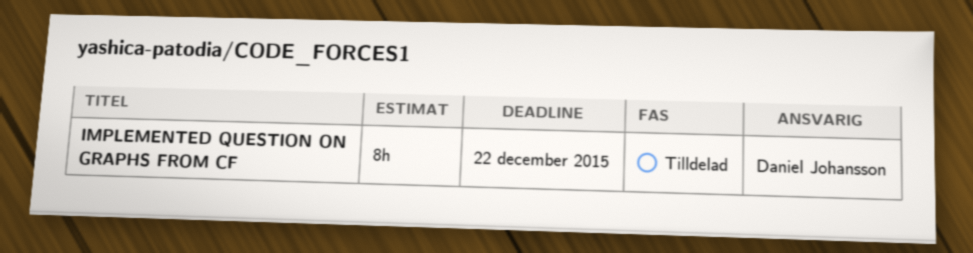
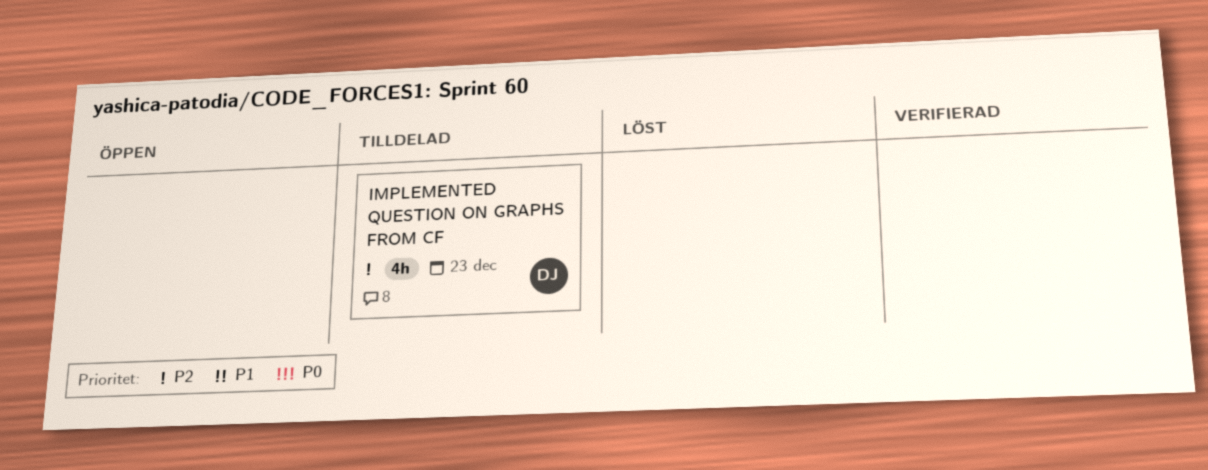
IMPLEMENTED QUESTION ON GRAPHS FROM CF, estimate: 8h -> 4h
IMPLEMENTED QUESTION ON GRAPHS FROM CF, due: Dec 22 -> Dec 23

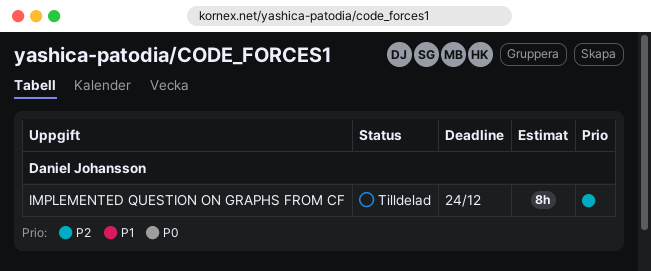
IMPLEMENTED QUESTION ON GRAPHS FROM CF, estimate: 4h -> 8h
IMPLEMENTED QUESTION ON GRAPHS FROM CF, due: Dec 23 -> Dec 24

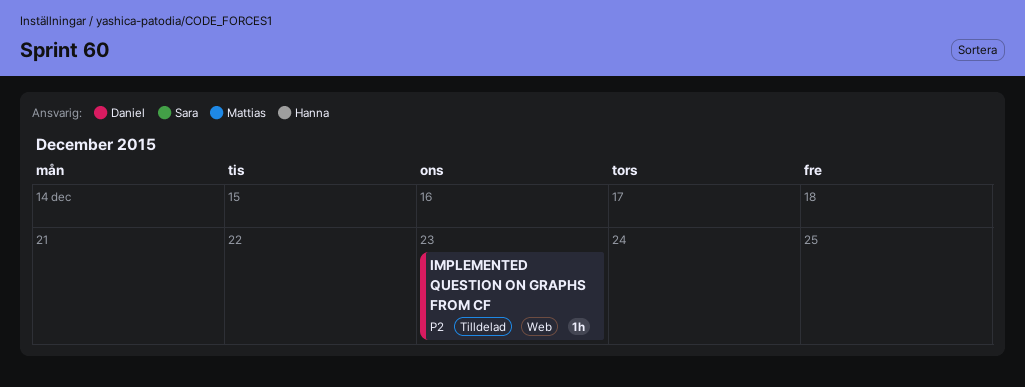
IMPLEMENTED QUESTION ON GRAPHS FROM CF, estimate: 8h -> 1h
IMPLEMENTED QUESTION ON GRAPHS FROM CF, due: Dec 24 -> Dec 23

